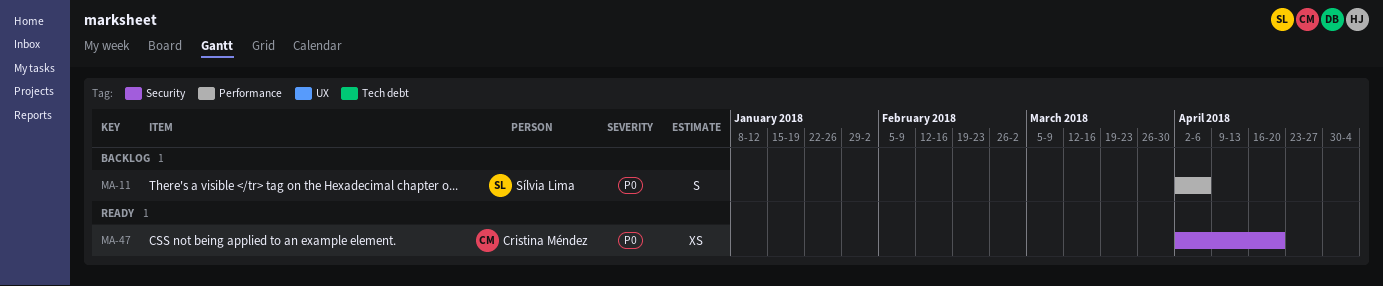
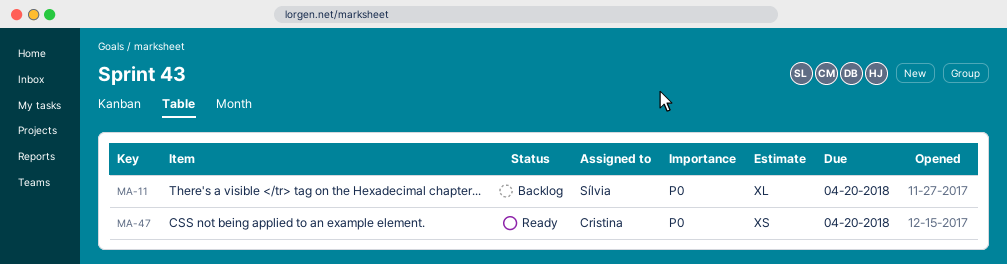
MA-11, estimate: S -> XL
MA-11, due: Apr 6 -> Apr 20

